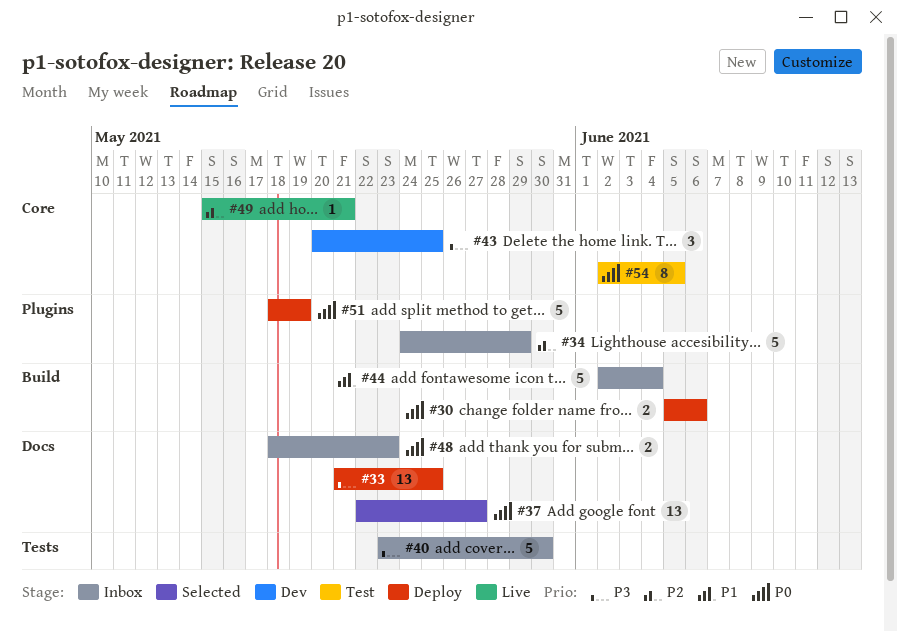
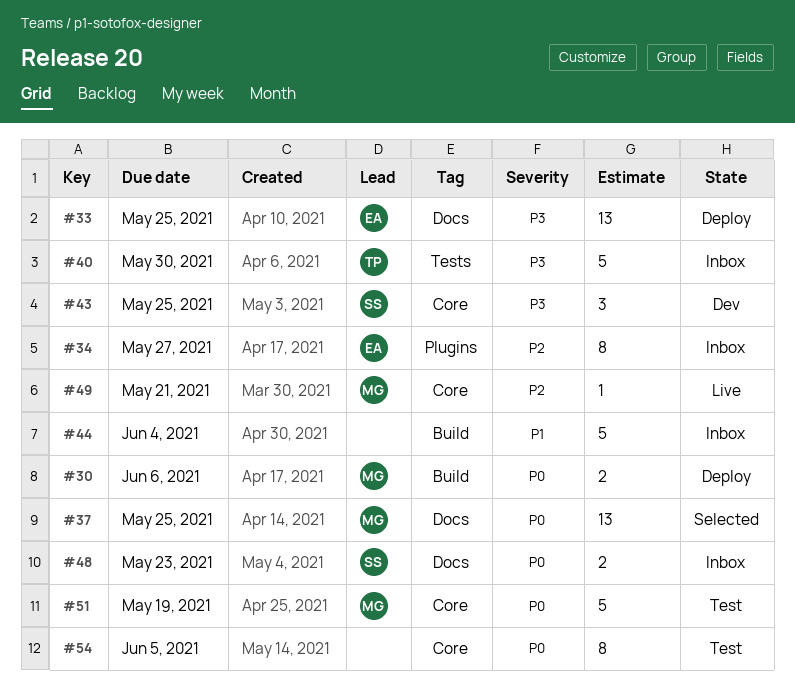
#34, estimate: 5 -> 8
#34, due: May 29 -> May 27
#37, due: May 27 -> May 25
#51, status: Deploy -> Test
#51, label: Plugins -> Core

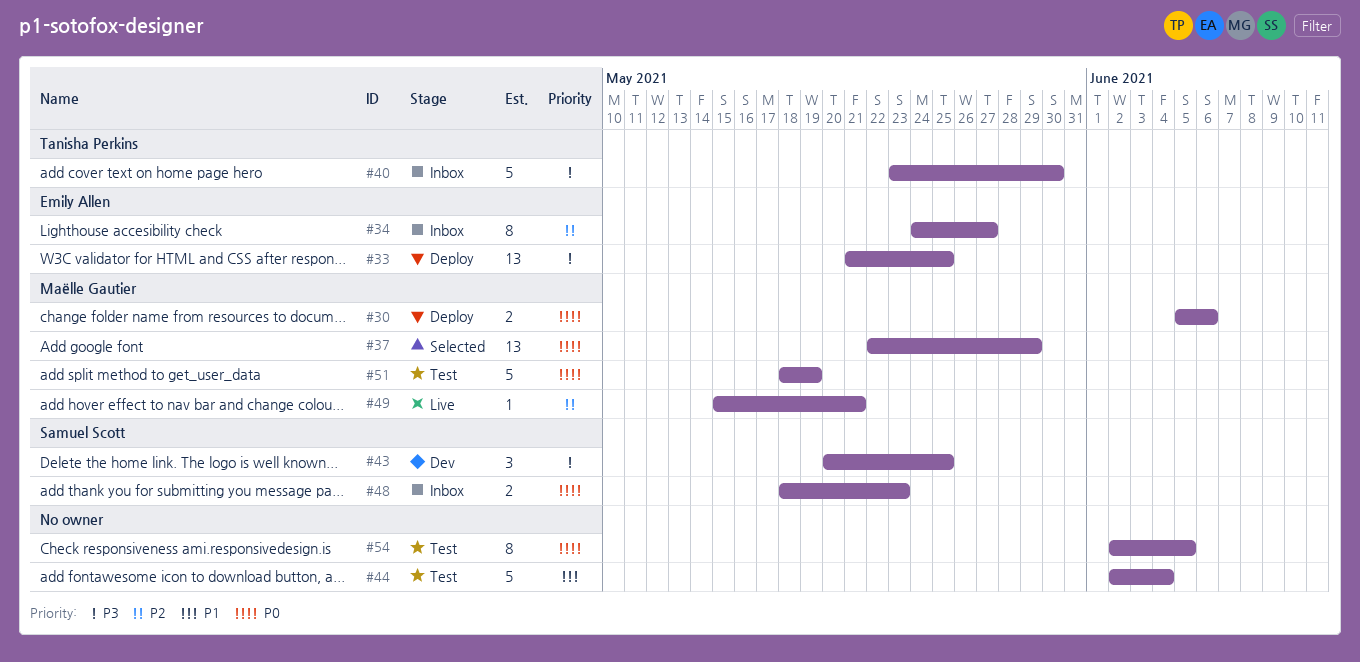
#37, due: May 25 -> May 29
#44, status: Inbox -> Test

